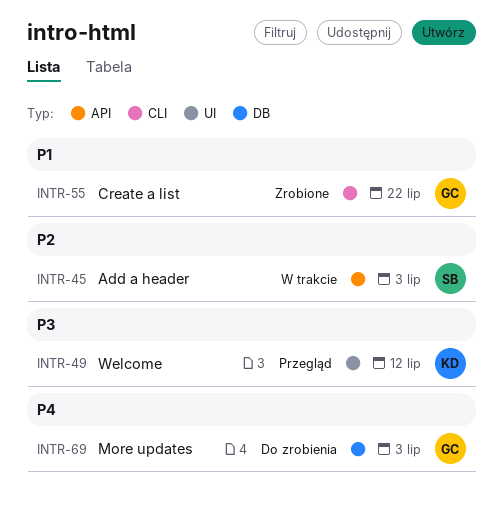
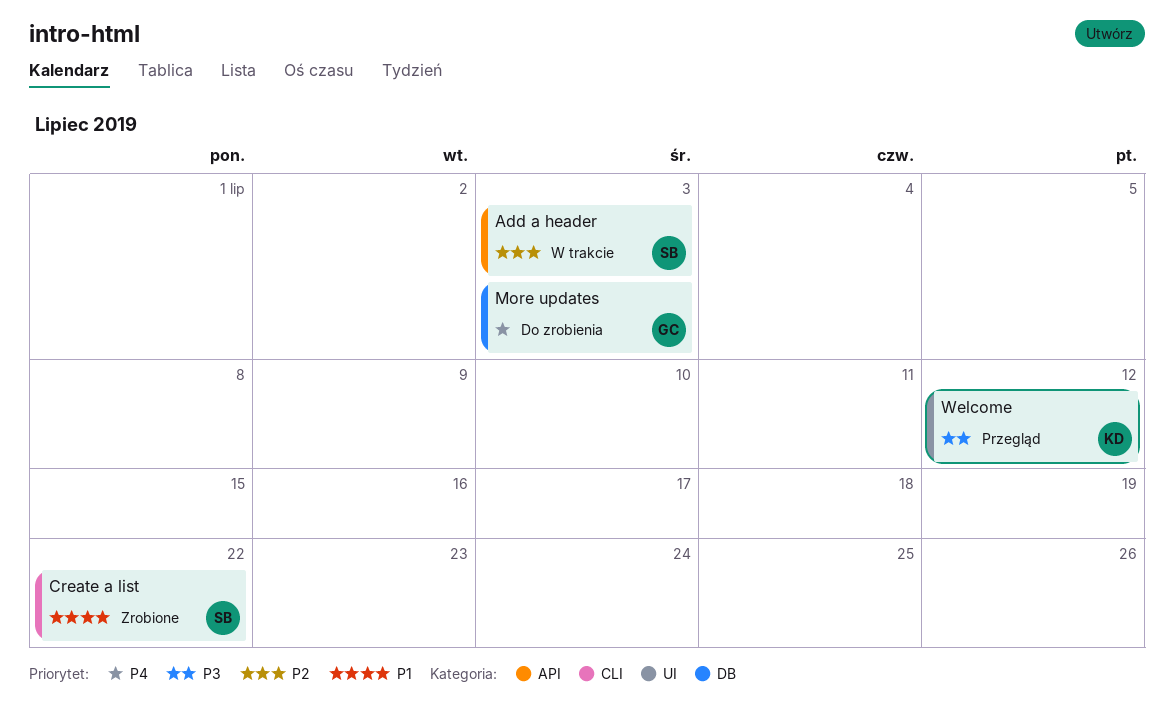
Create a list, owner: GC -> SB

